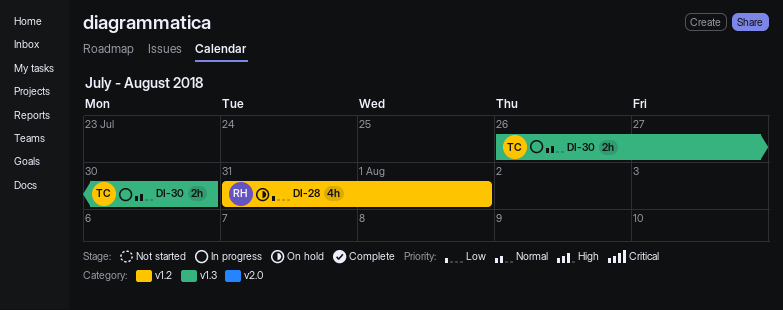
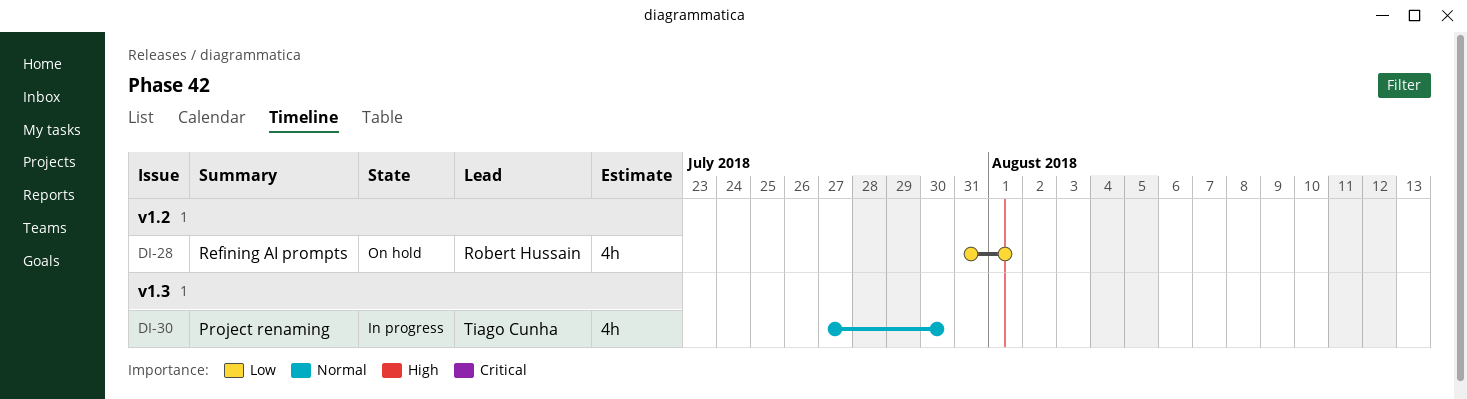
DI-30, estimate: 2h -> 4h
DI-30, start: Jul 26 -> Jul 27

